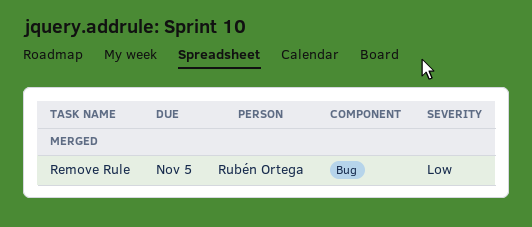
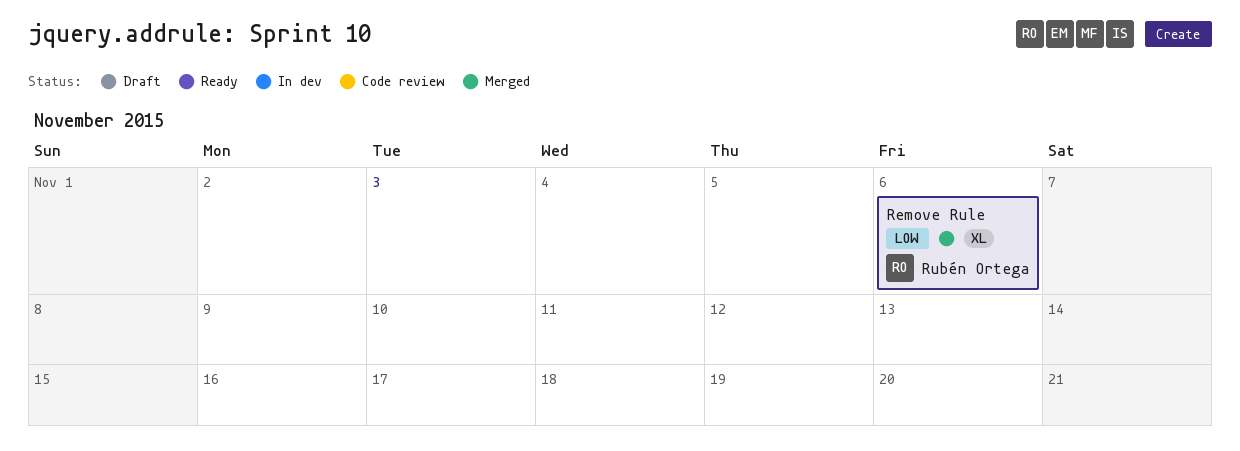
Remove Rule, due: Nov 5 -> Nov 6

